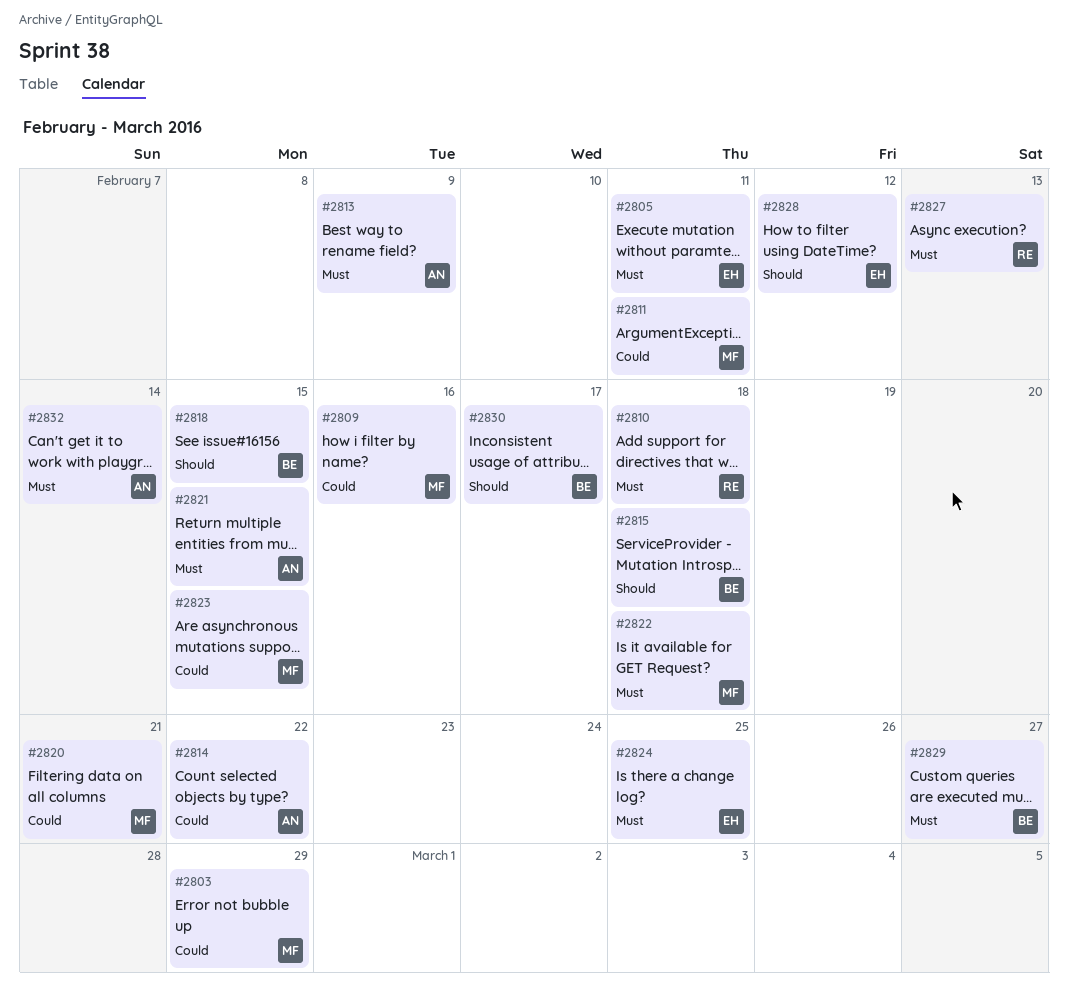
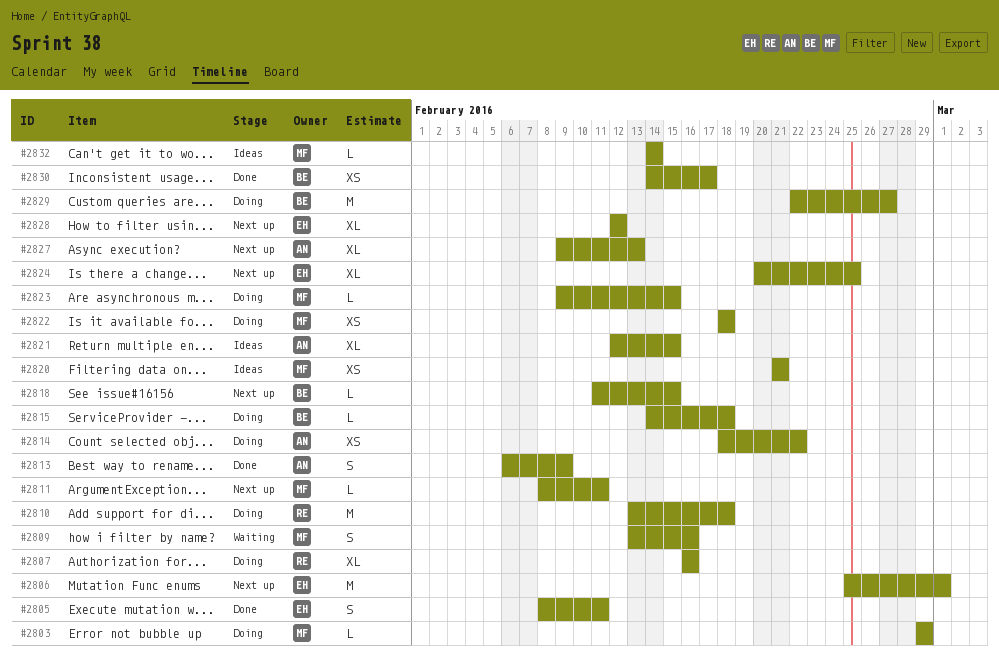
#2806: none -> present
#2807: none -> present
#2827, owner: RE -> AN
#2832, owner: AN -> MF

